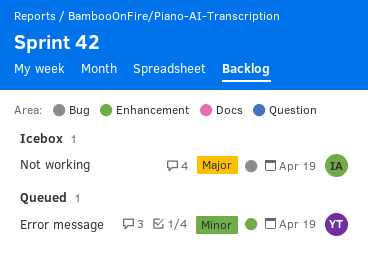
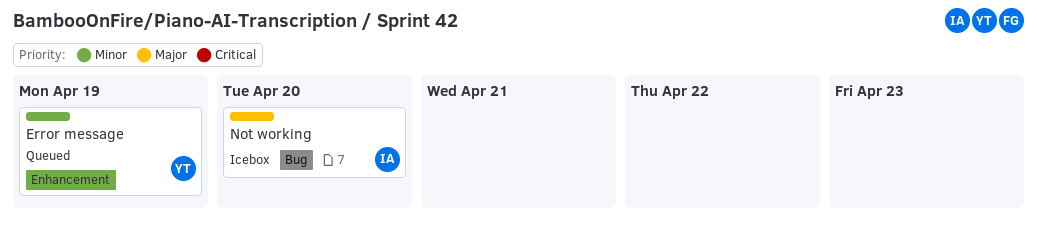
Not working, due: Apr 19 -> Apr 20

